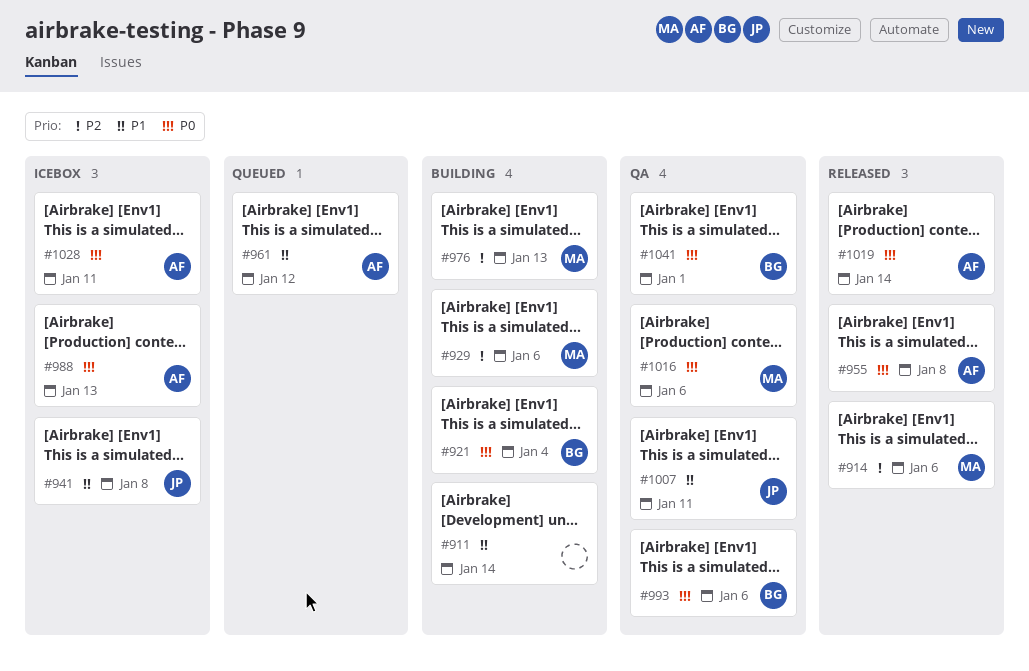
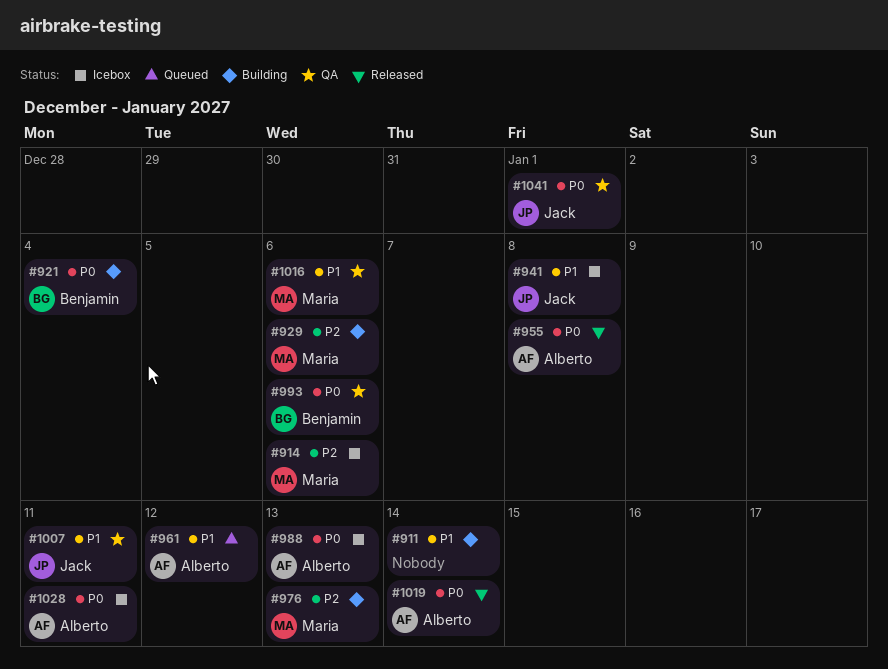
#914, status: Released -> Icebox
#1016, priority: P0 -> P1
#1041, owner: Benjamin -> Jack

